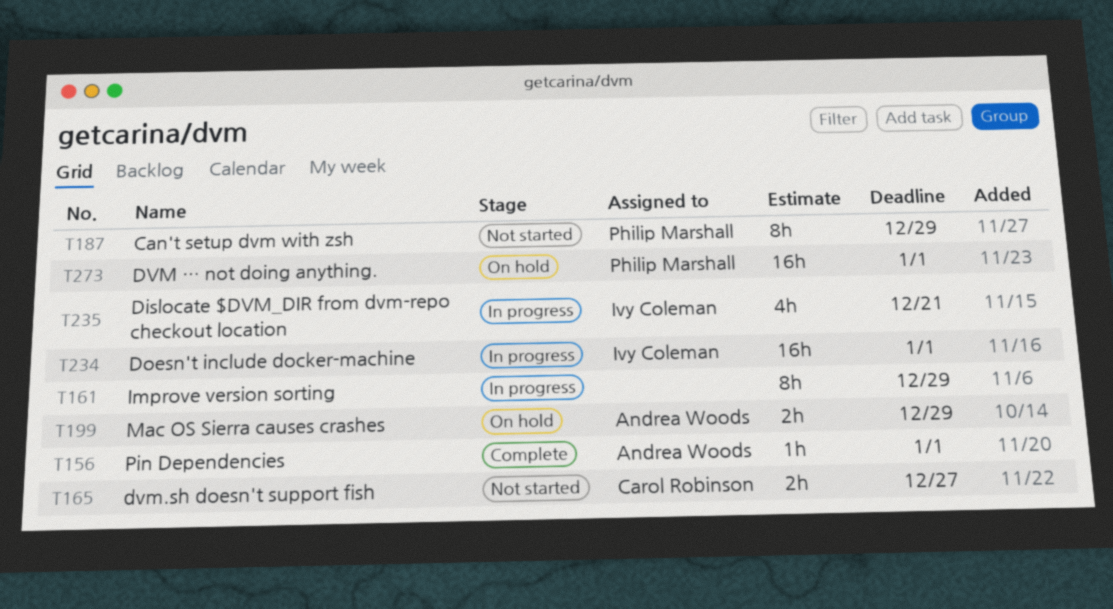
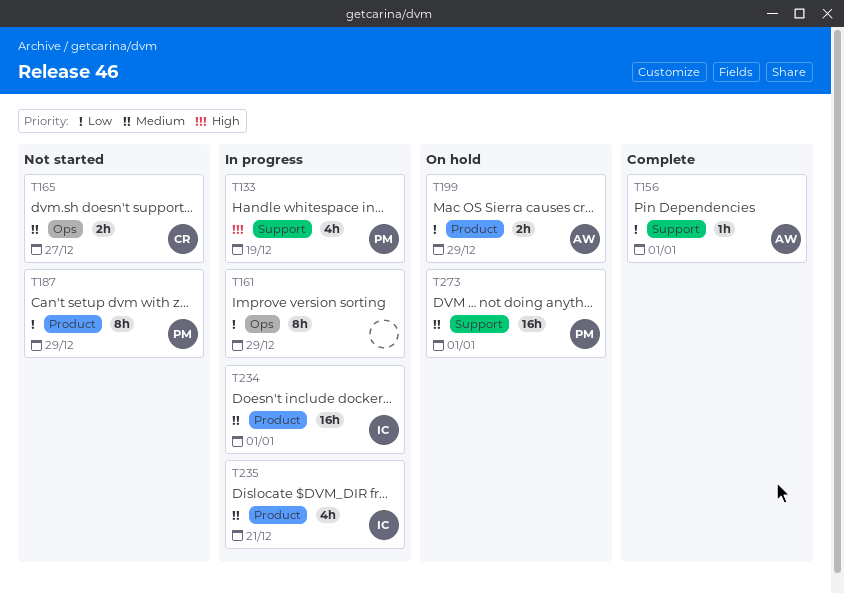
T133: none -> present

